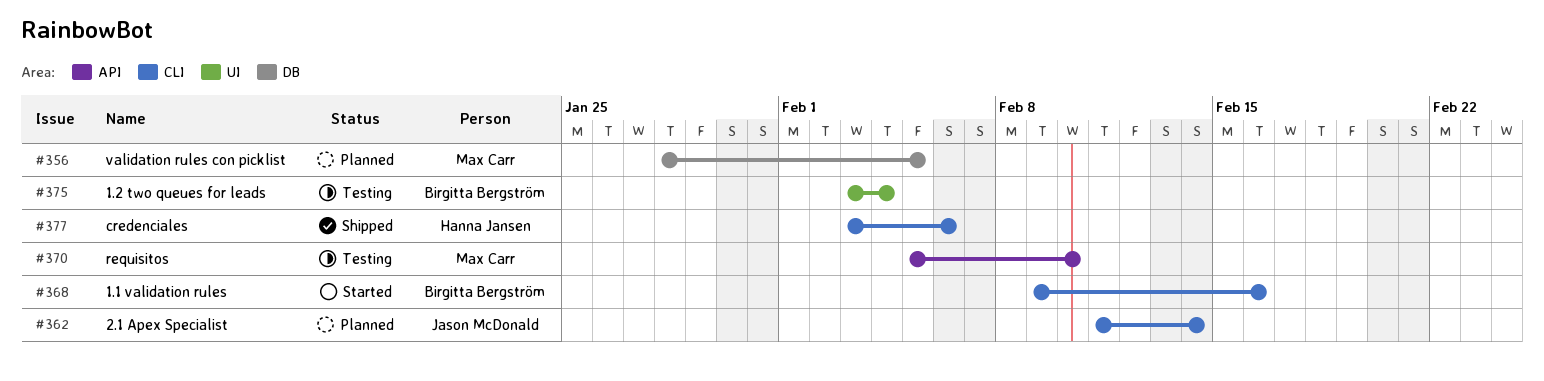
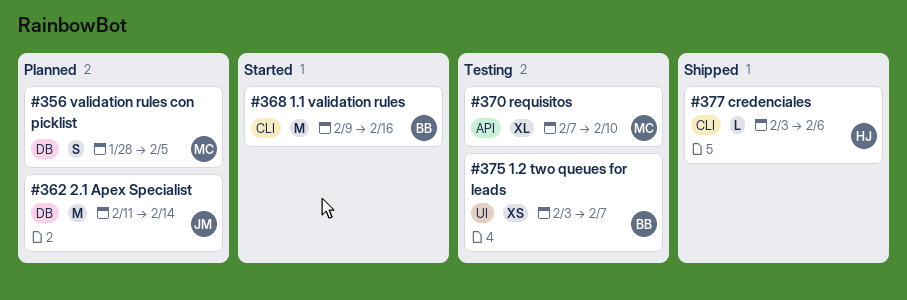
#362, label: CLI -> DB
#370, start: Feb 5 -> Feb 7
#375, due: Feb 4 -> Feb 7

